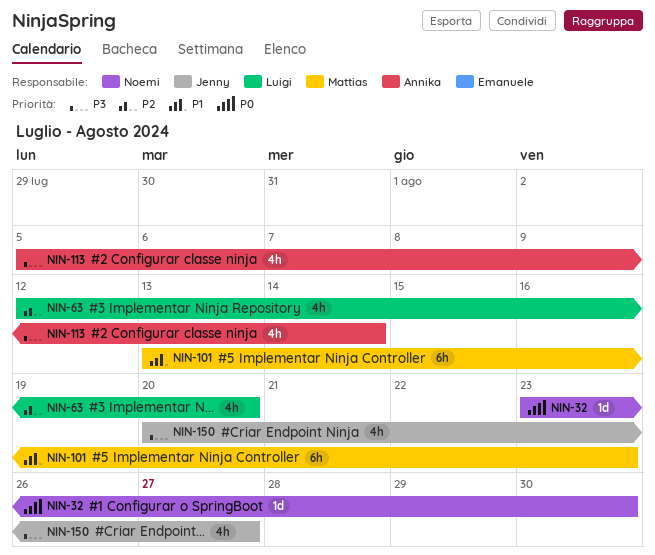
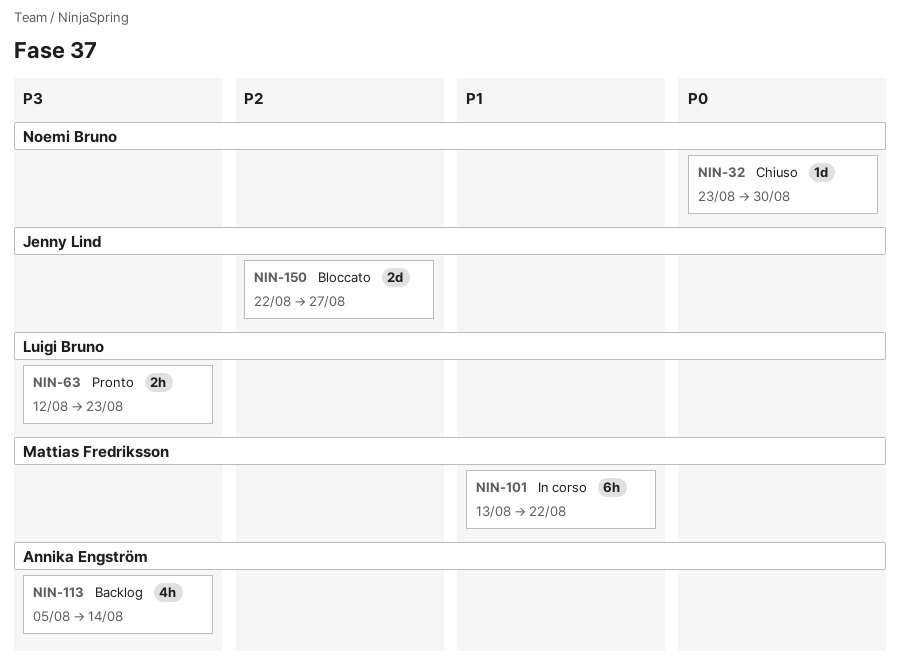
NIN-63, priority: P2 -> P3
NIN-63, estimate: 4h -> 2h
NIN-63, due: Aug 20 -> Aug 23
NIN-101, due: Aug 23 -> Aug 22
NIN-150, priority: P3 -> P2
NIN-150, estimate: 4h -> 2d
NIN-150, start: Aug 20 -> Aug 22

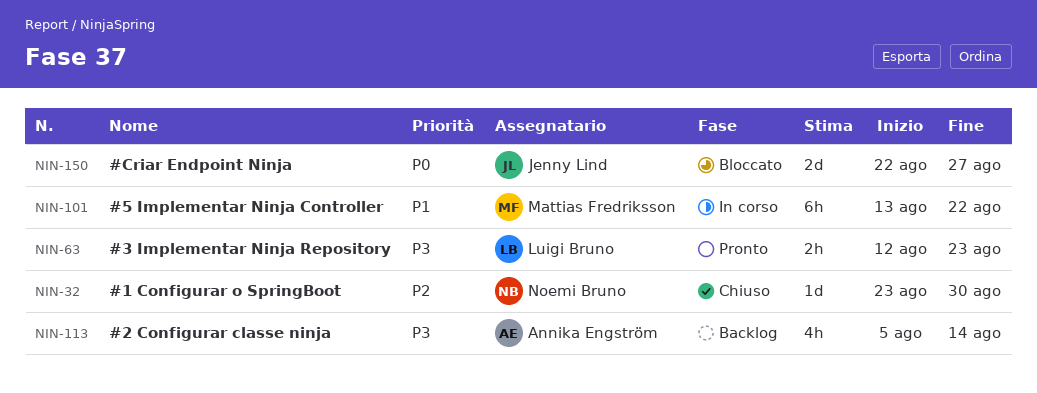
NIN-32, priority: P0 -> P2
NIN-150, priority: P2 -> P0

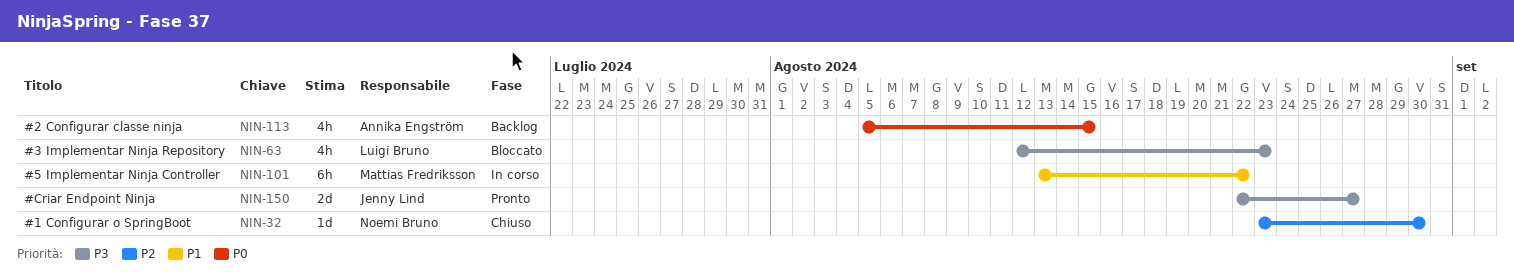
NIN-63, status: Pronto -> Bloccato
NIN-63, estimate: 2h -> 4h
NIN-113, priority: P3 -> P0
NIN-113, due: Aug 14 -> Aug 15
NIN-150, status: Bloccato -> Pronto
NIN-150, priority: P0 -> P3

